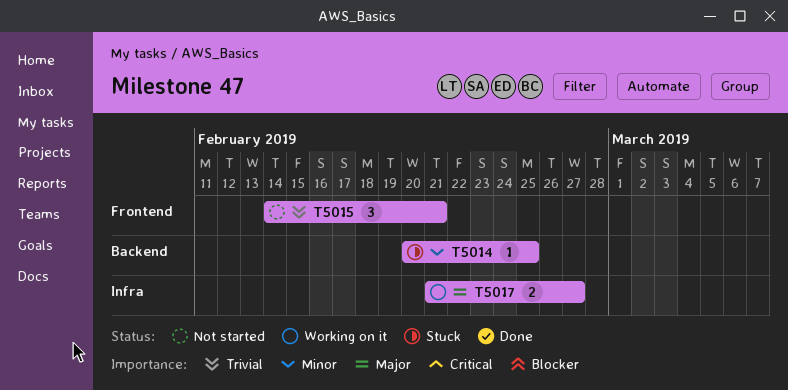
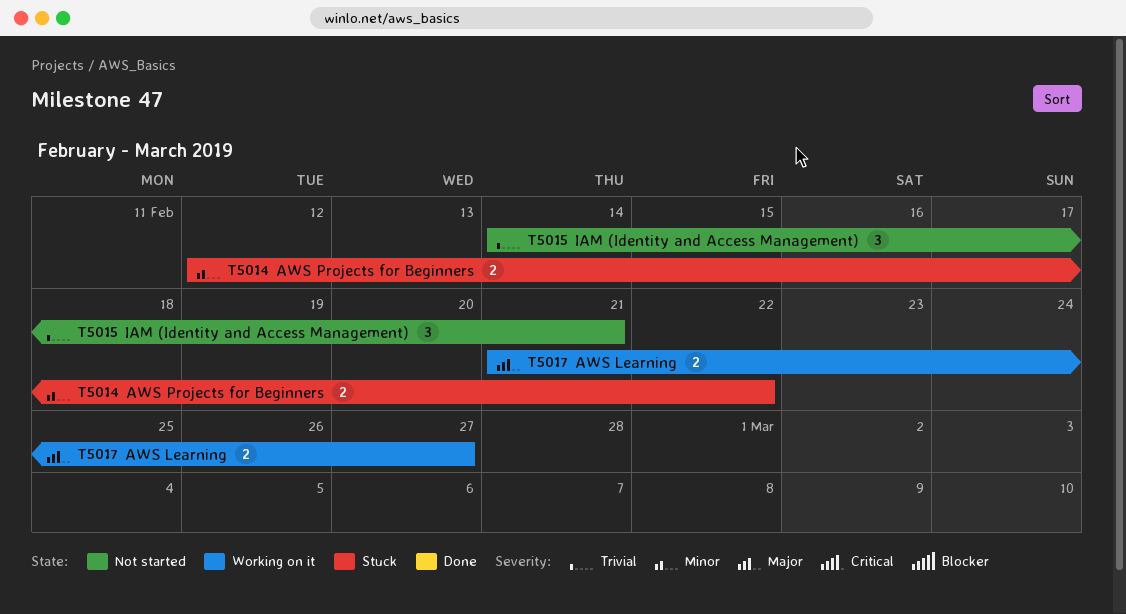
T5014, estimate: 1 -> 2
T5014, start: Feb 20 -> Feb 12
T5014, due: Feb 25 -> Feb 22

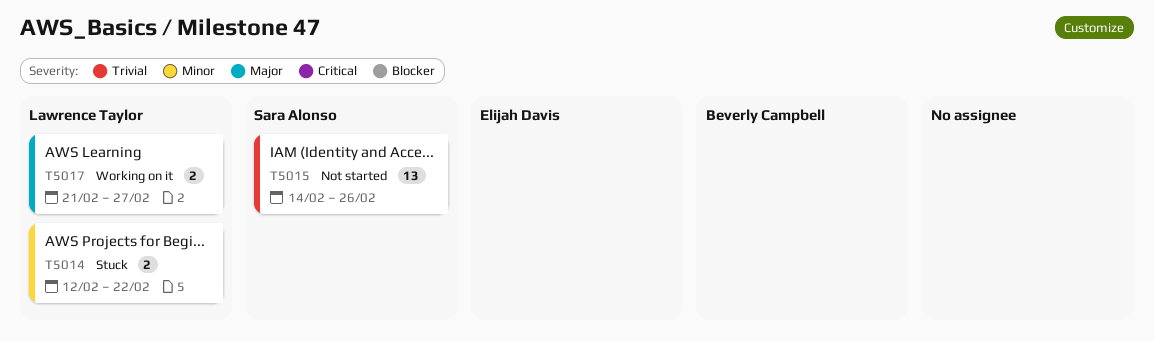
T5015, estimate: 3 -> 13
T5015, due: Feb 21 -> Feb 26

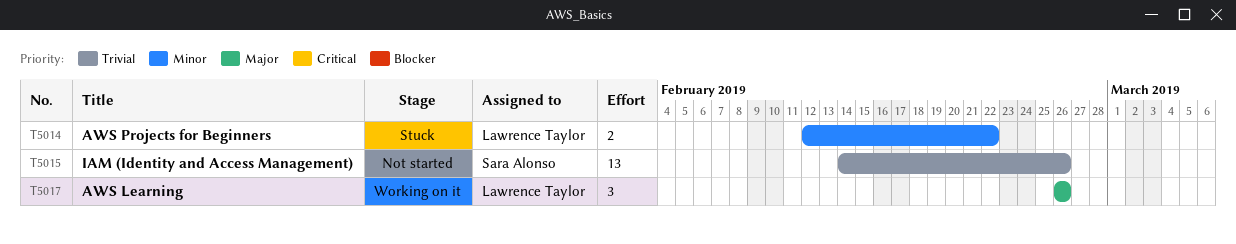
T5017, estimate: 2 -> 3
T5017, start: Feb 21 -> Feb 26
T5017, due: Feb 27 -> Feb 26

